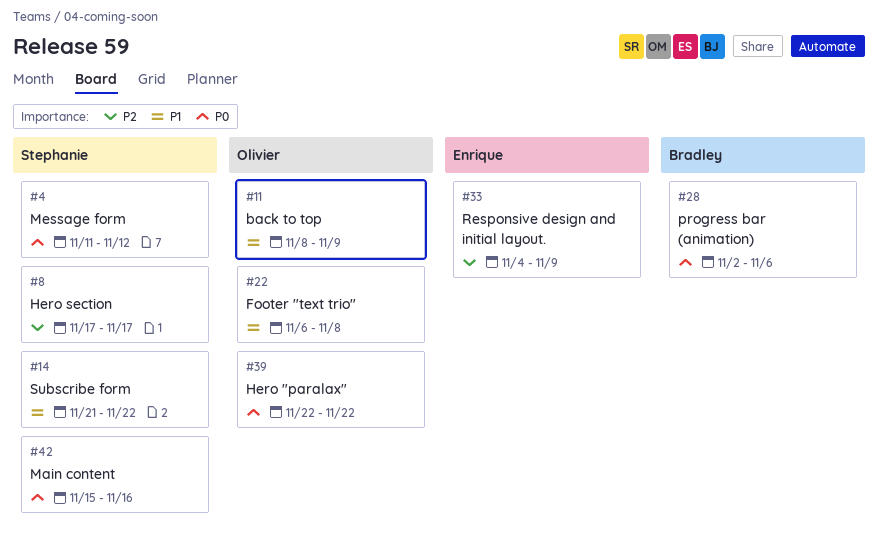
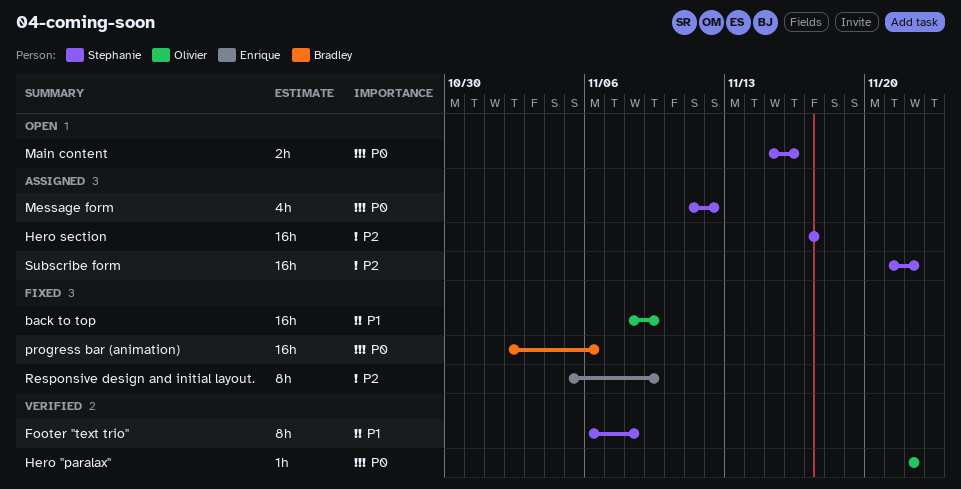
Footer "text trio", owner: Olivier -> Stephanie
Responsive design and initial layout., start: Nov 4 -> Nov 5
Subscribe form, priority: P1 -> P2

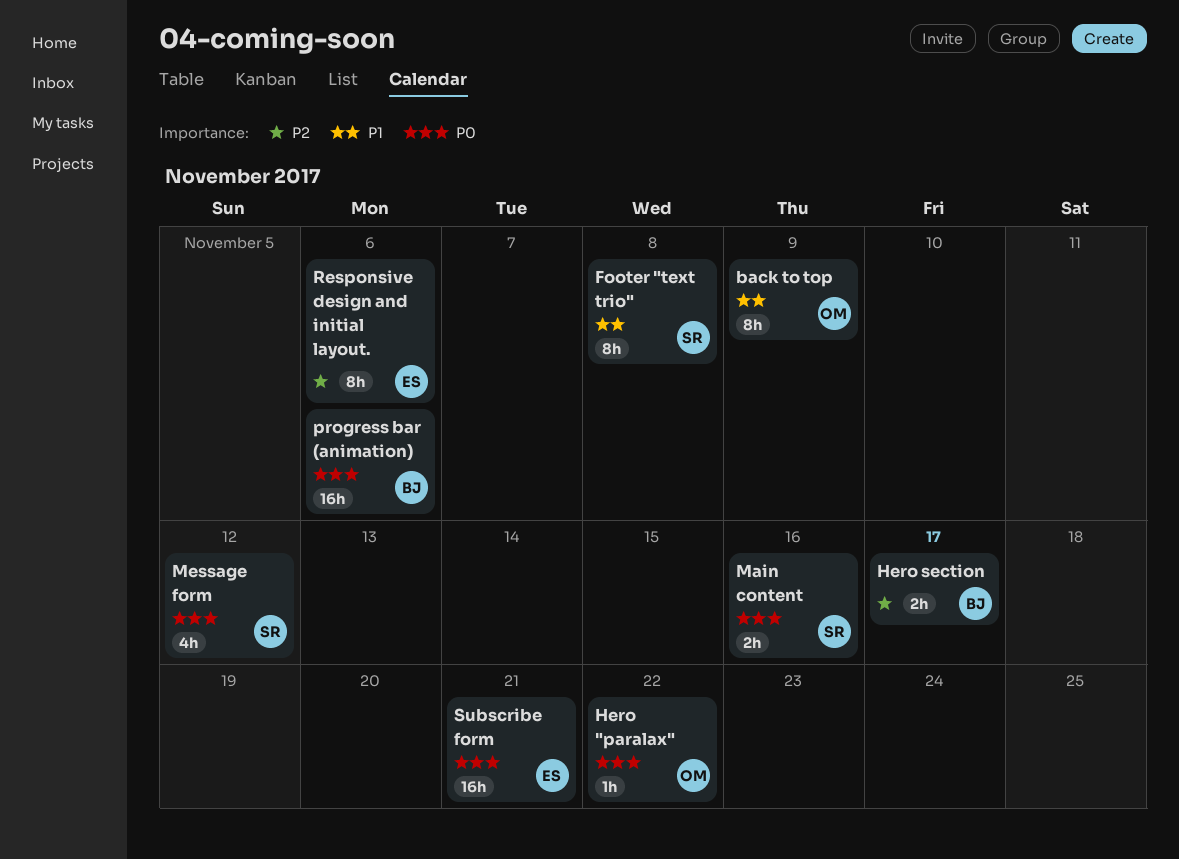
back to top, estimate: 16h -> 8h
Hero section, owner: Stephanie -> Bradley
Hero section, estimate: 16h -> 2h
Responsive design and initial layout., due: Nov 9 -> Nov 6
Subscribe form, owner: Stephanie -> Enrique
Subscribe form, priority: P2 -> P0
Subscribe form, due: Nov 22 -> Nov 21

